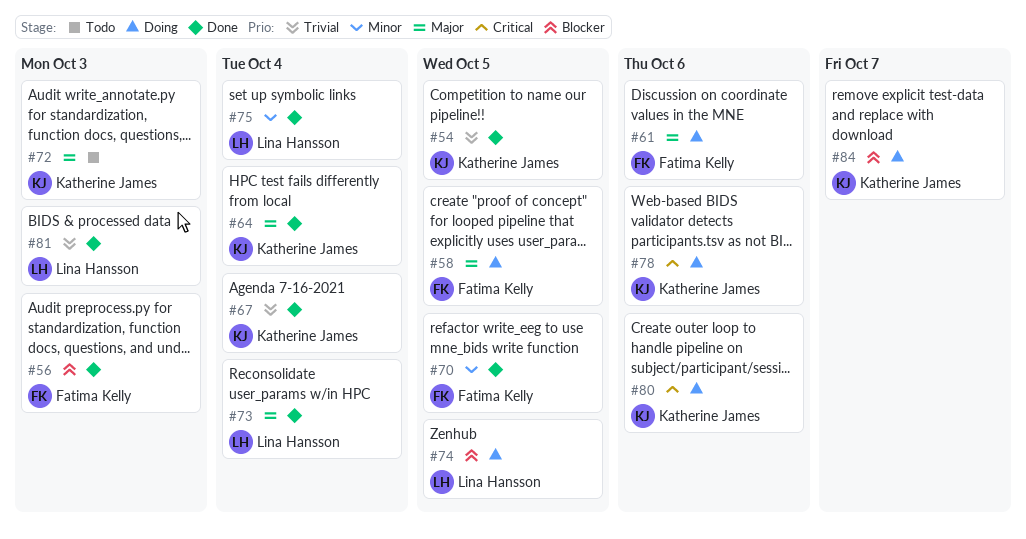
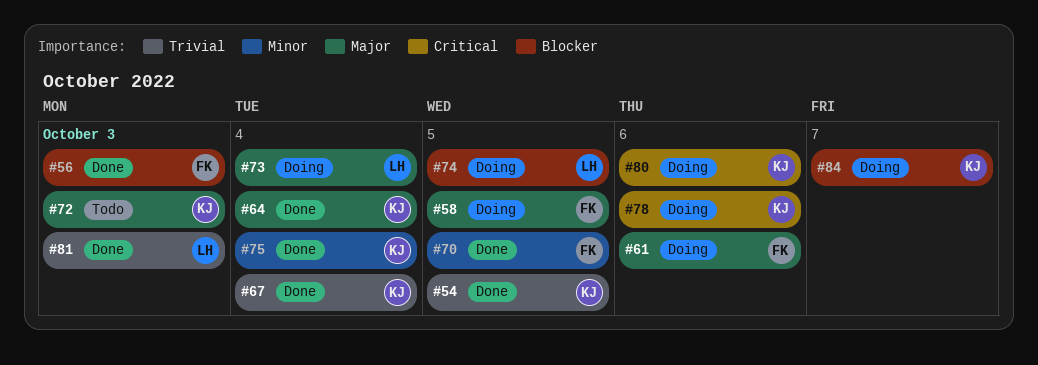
#73, status: Done -> Doing
#75, owner: Lina Hansson -> Katherine James

